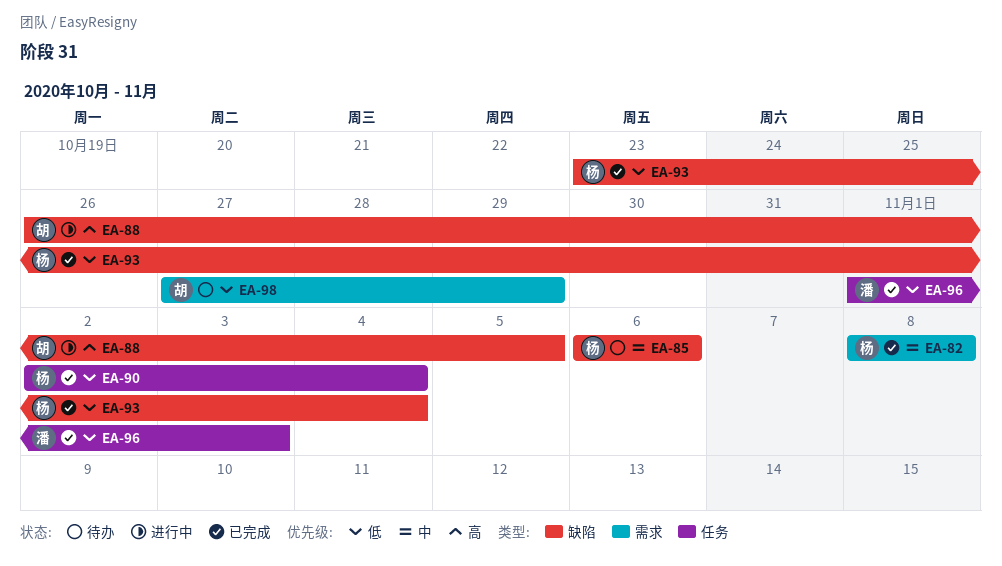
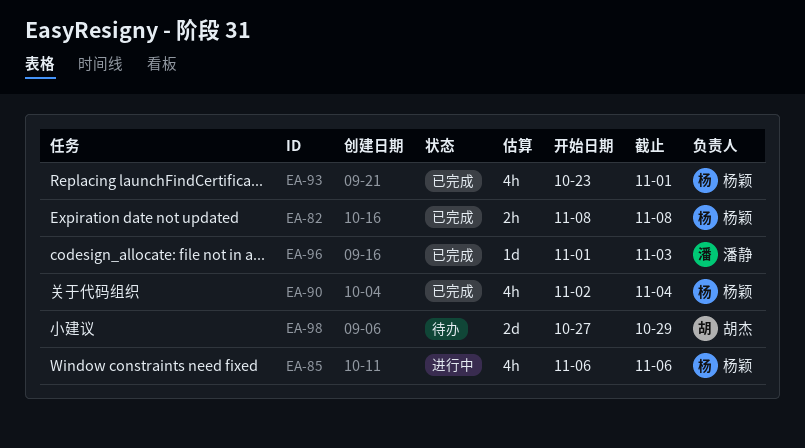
EA-85, status: 待办 -> 进行中
EA-88: present -> none
EA-93, due: Nov 4 -> Nov 1

